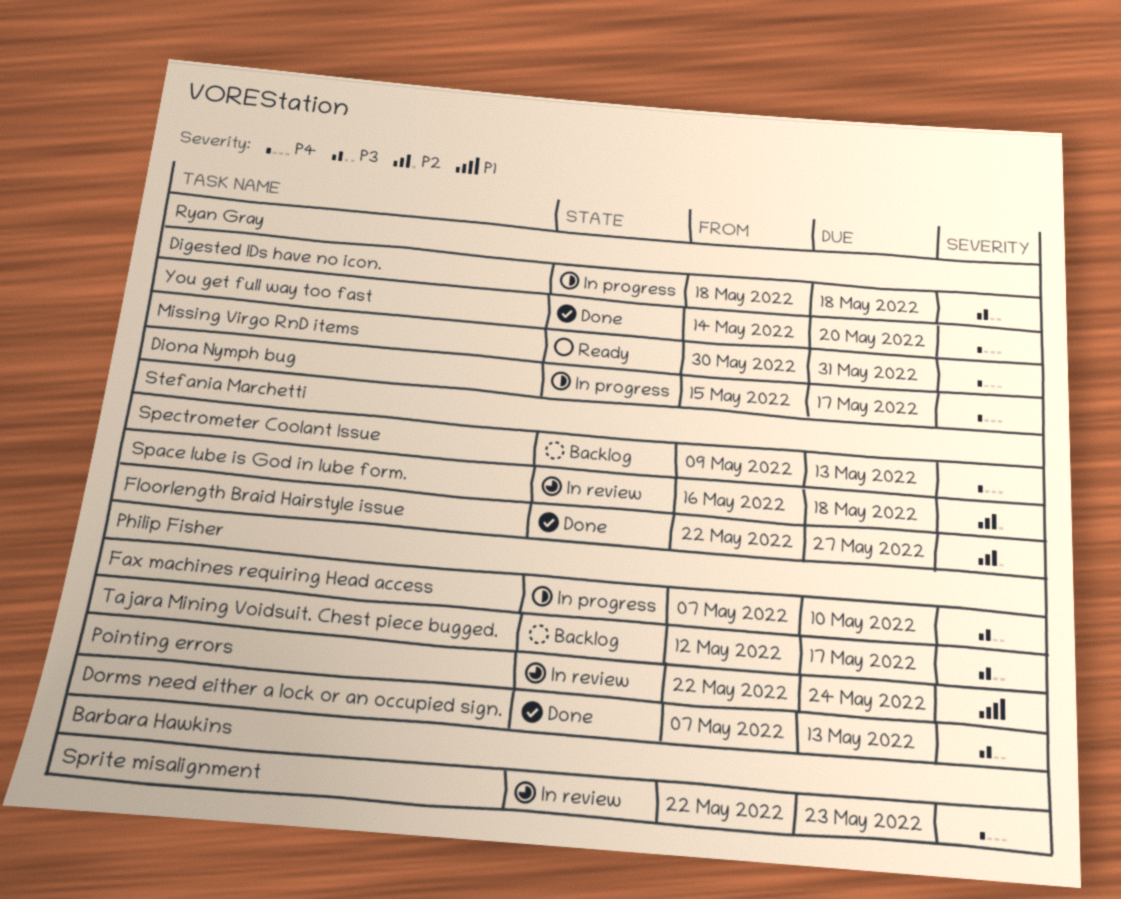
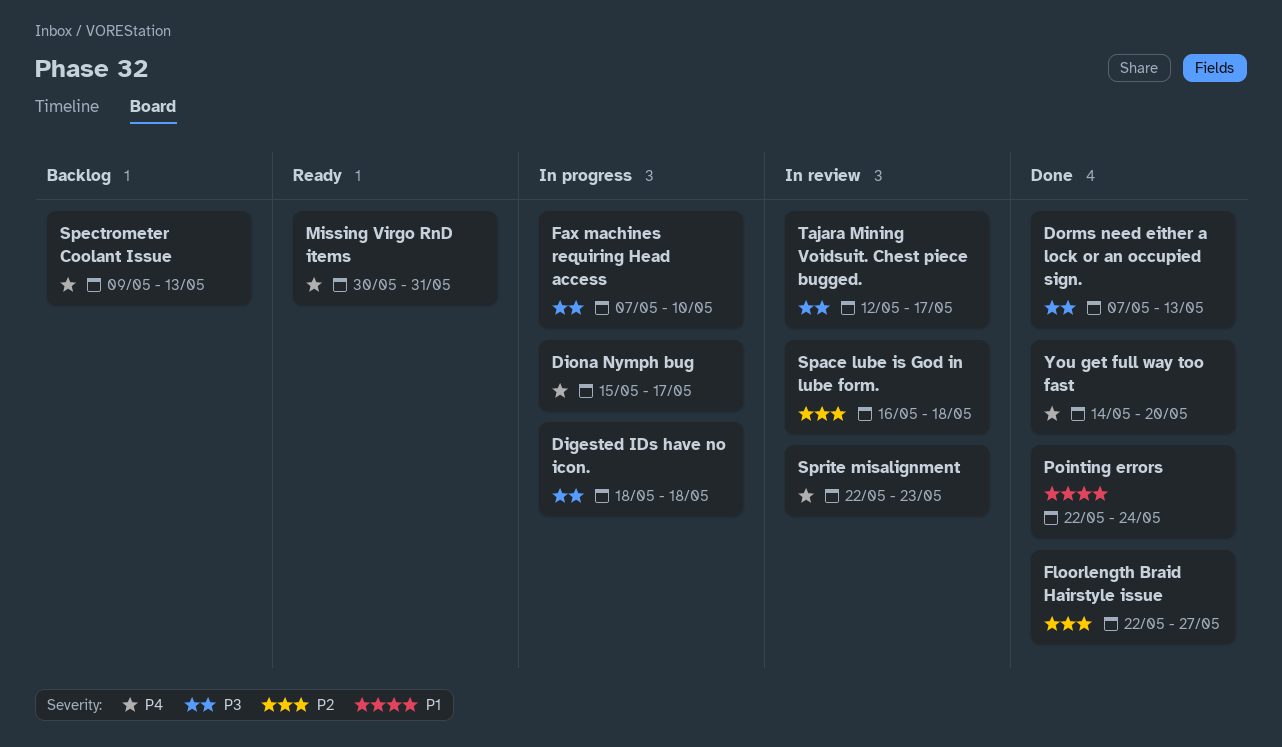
Pointing errors, status: In review -> Done
Tajara Mining Voidsuit. Chest piece bugged., status: Backlog -> In review

